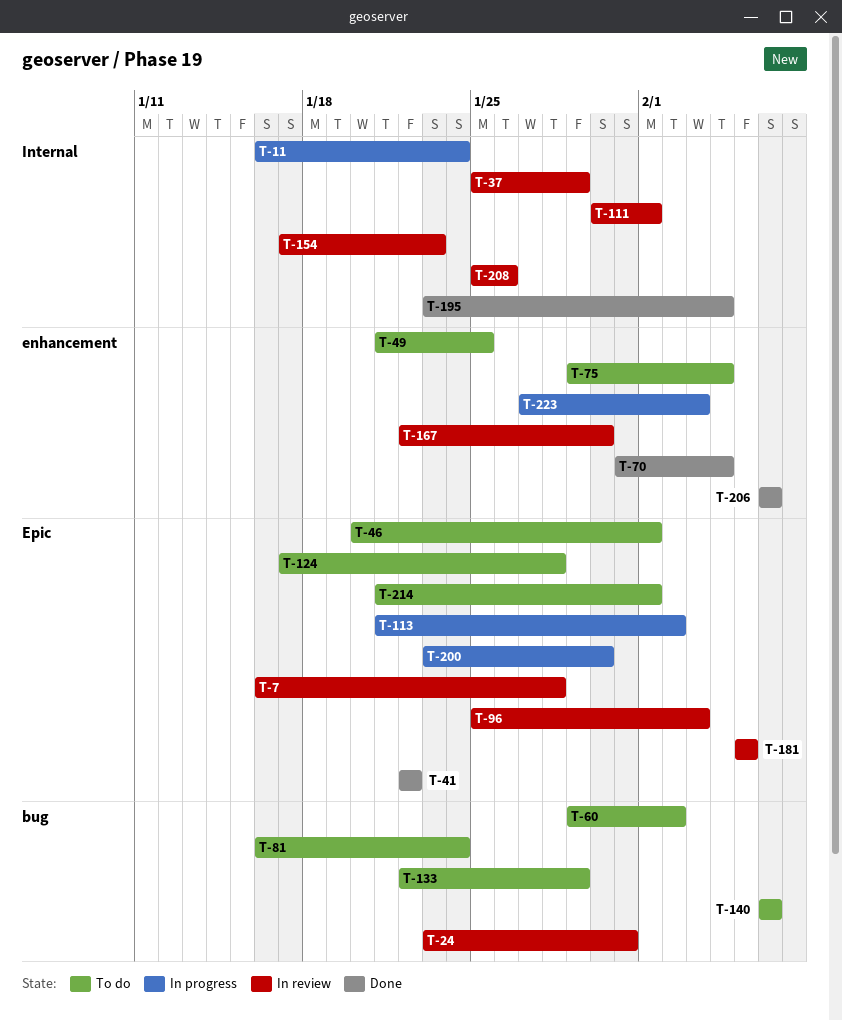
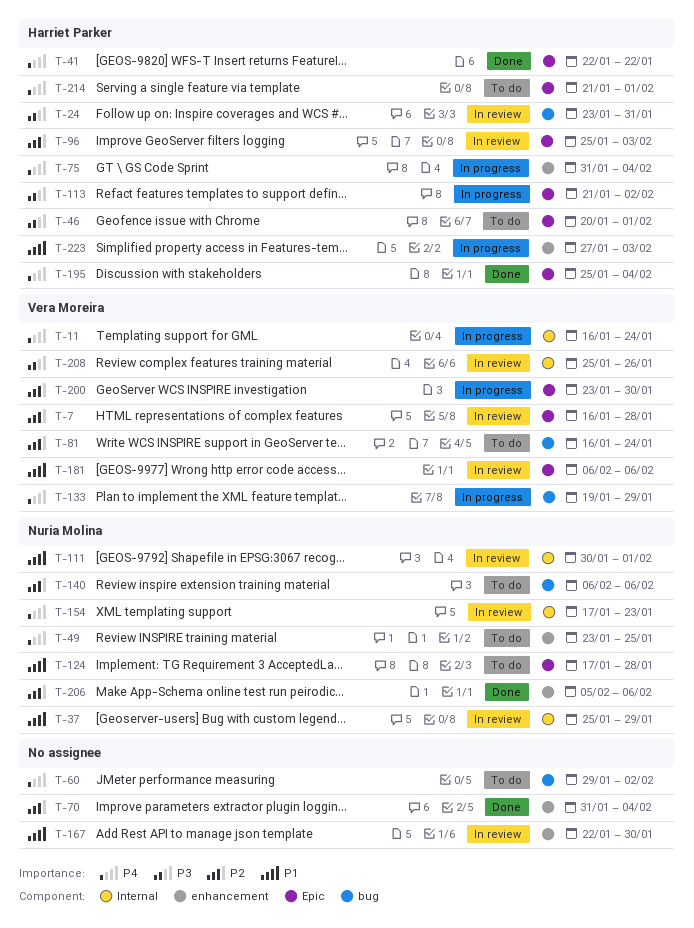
T-49, start: Jan 21 -> Jan 23
T-75, status: To do -> In progress
T-75, start: Jan 29 -> Jan 31
T-133, status: To do -> In progress
T-133, start: Jan 22 -> Jan 19
T-181, start: Feb 5 -> Feb 6
T-181, due: Feb 5 -> Feb 6
T-195, label: Internal -> Epic
T-195, start: Jan 23 -> Jan 25
T-206, start: Feb 6 -> Feb 5

